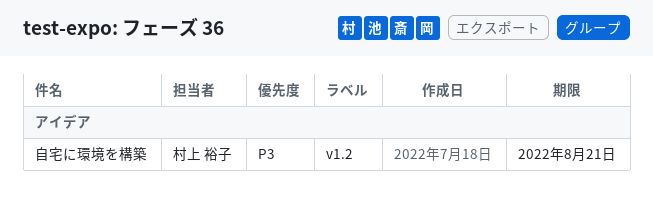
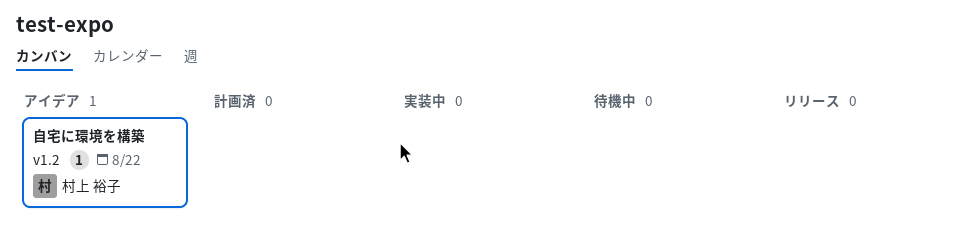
自宅に環境を構築, due: Aug 21 -> Aug 22

